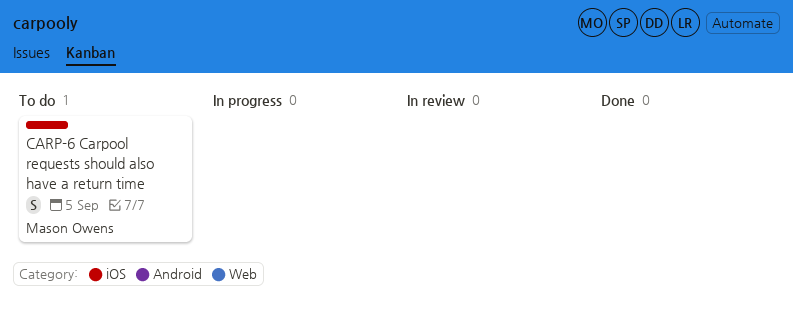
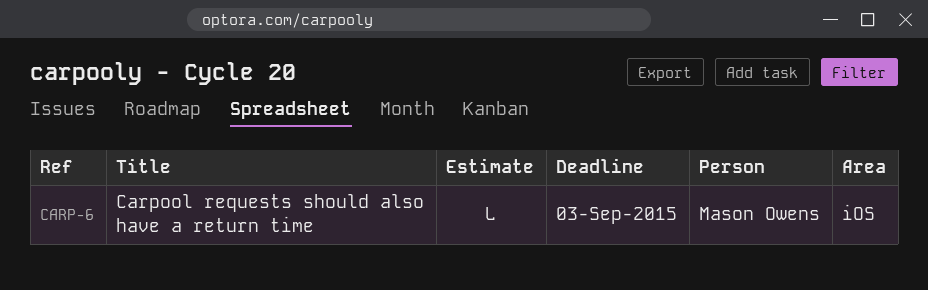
CARP-6, estimate: S -> L
CARP-6, due: Sep 5 -> Sep 3

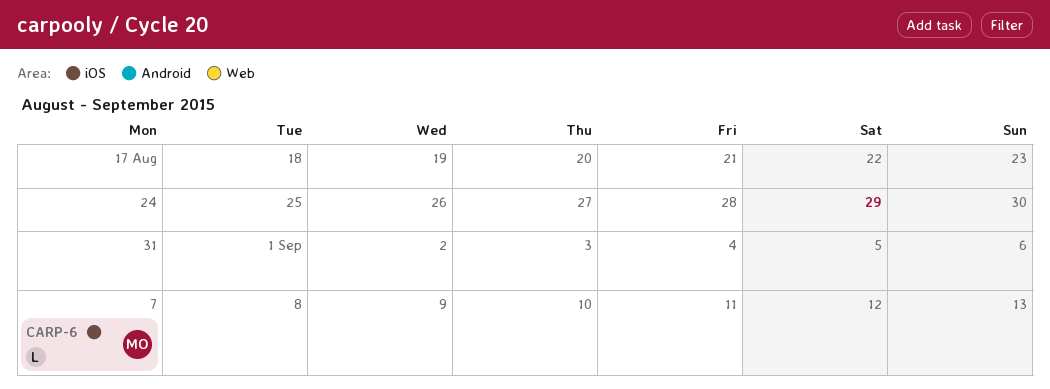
CARP-6, due: Sep 3 -> Sep 7

